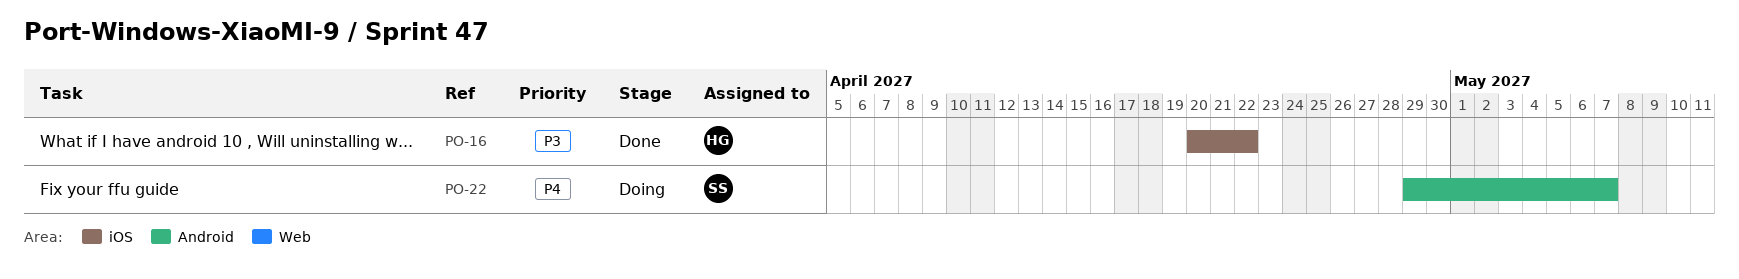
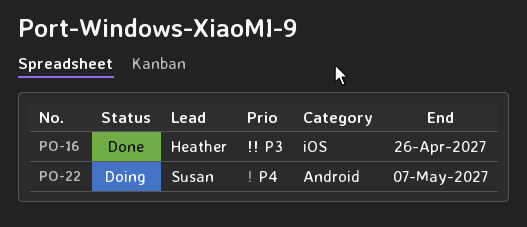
PO-16, due: Apr 22 -> Apr 26

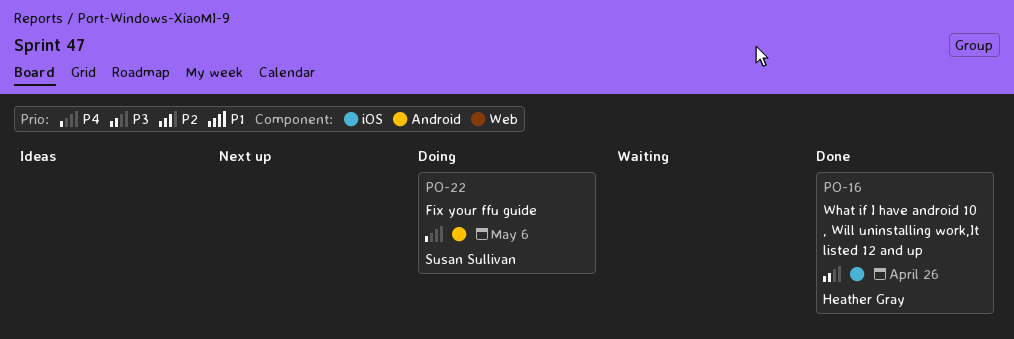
PO-22, due: May 7 -> May 6

